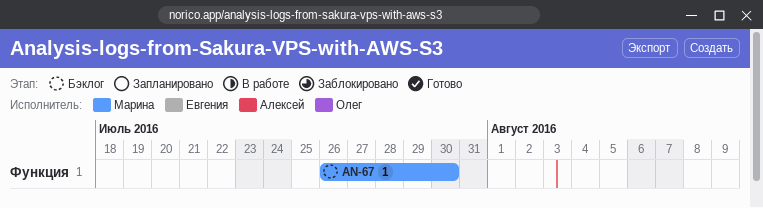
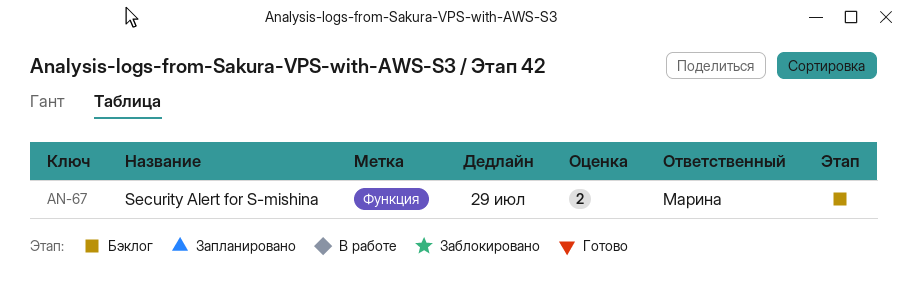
AN-67, estimate: 1 -> 2
AN-67, due: Jul 30 -> Jul 29

